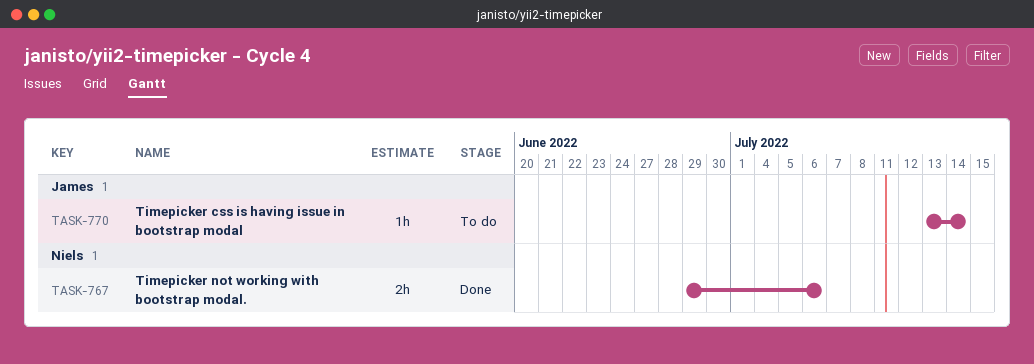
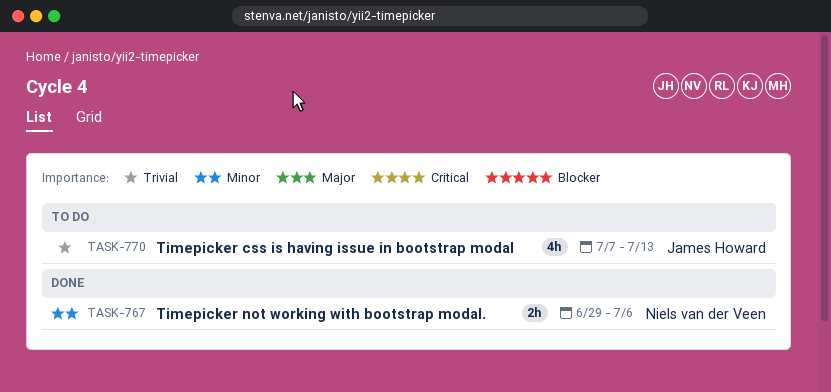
TASK-770, estimate: 1h -> 4h
TASK-770, start: Jul 13 -> Jul 7
TASK-770, due: Jul 14 -> Jul 13

